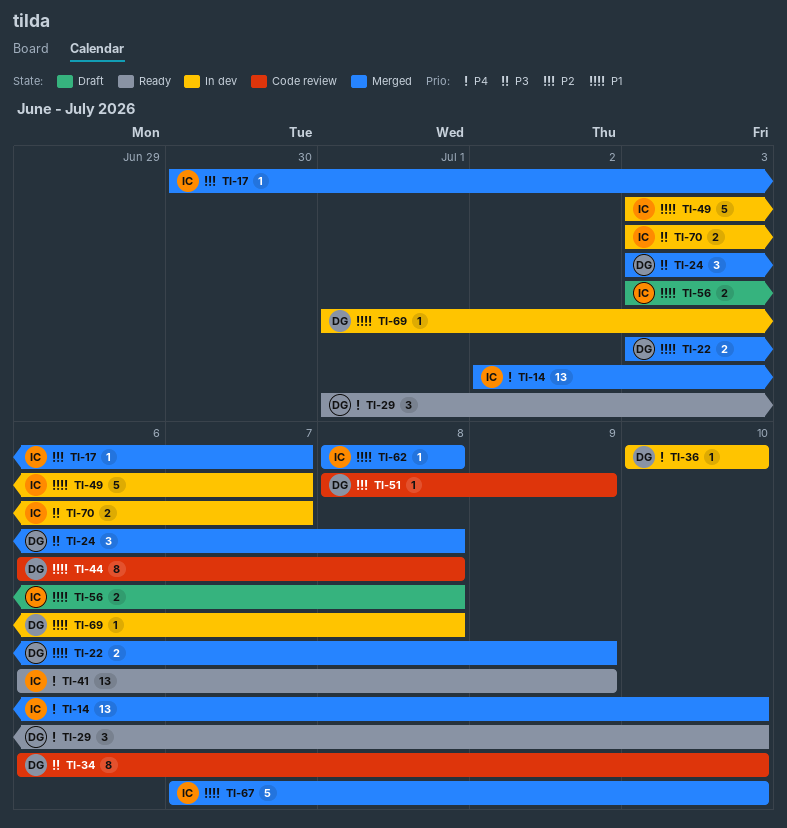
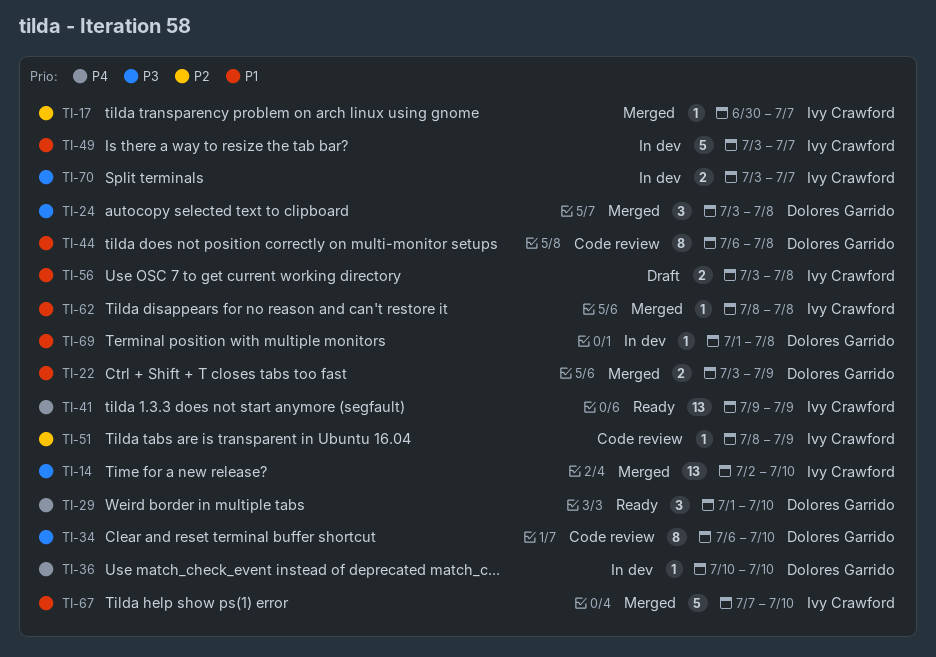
TI-14, priority: P4 -> P3
TI-41, start: Jul 6 -> Jul 9
TI-51, owner: Dolores Garrido -> Ivy Crawford

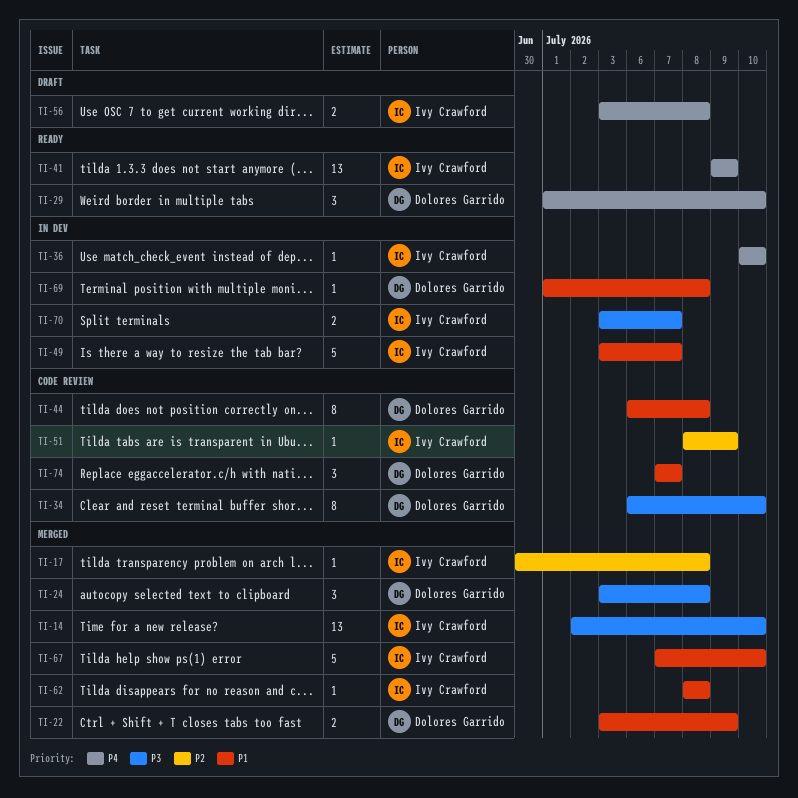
TI-17, due: Jul 7 -> Jul 8
TI-36, owner: Dolores Garrido -> Ivy Crawford
TI-56, priority: P1 -> P4
TI-74: none -> present

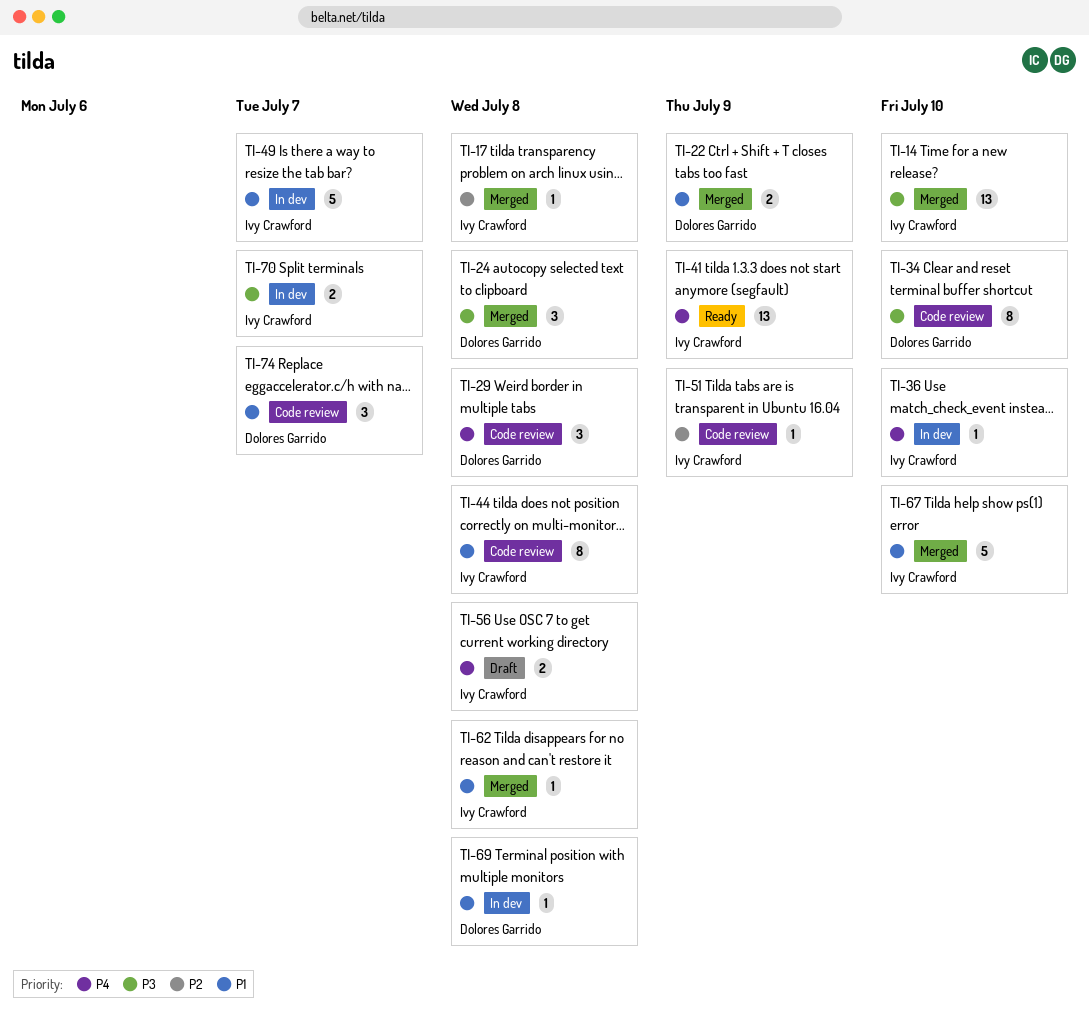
TI-29, status: Ready -> Code review
TI-29, due: Jul 10 -> Jul 8
TI-44, owner: Dolores Garrido -> Ivy Crawford

